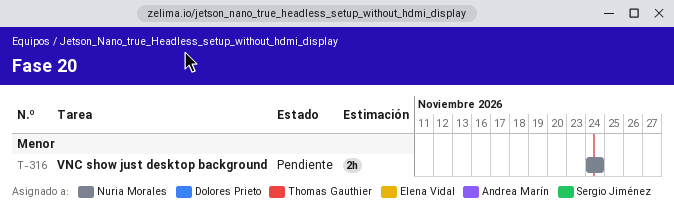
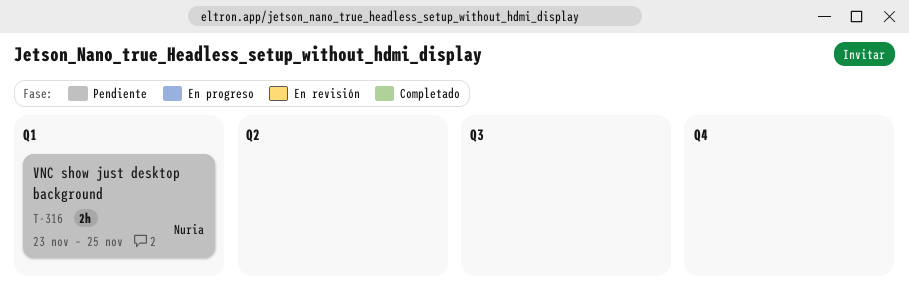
T-316, start: Nov 24 -> Nov 23
T-316, due: Nov 24 -> Nov 25

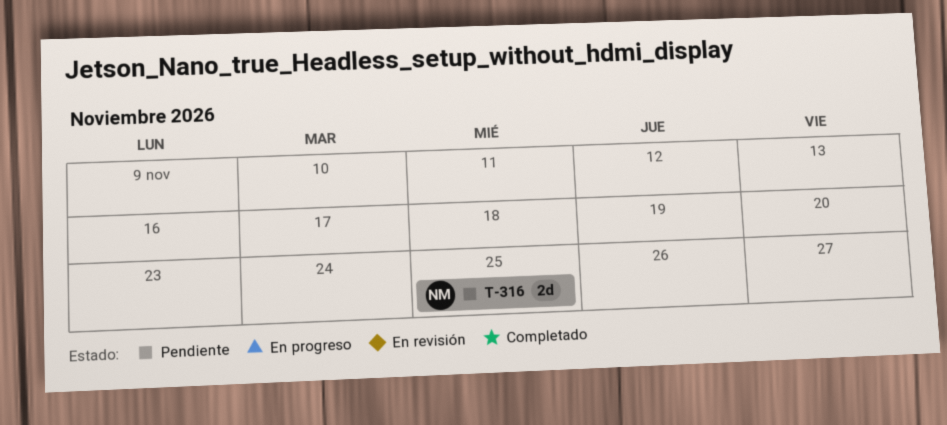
T-316, estimate: 2h -> 2d
T-316, start: Nov 23 -> Nov 25

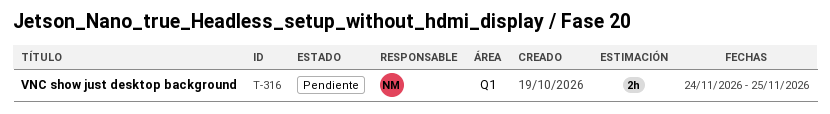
T-316, estimate: 2d -> 2h
T-316, start: Nov 25 -> Nov 24

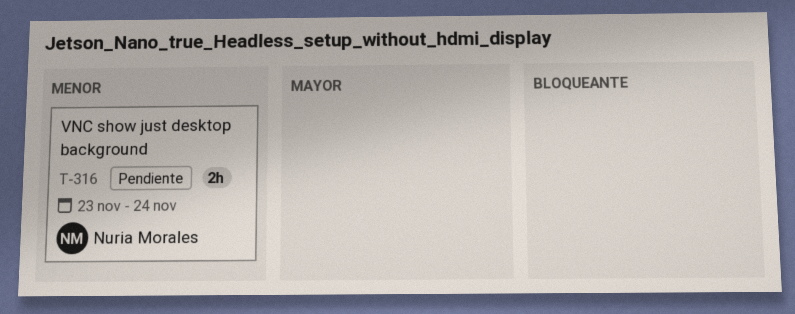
T-316, start: Nov 24 -> Nov 23
T-316, due: Nov 25 -> Nov 24

